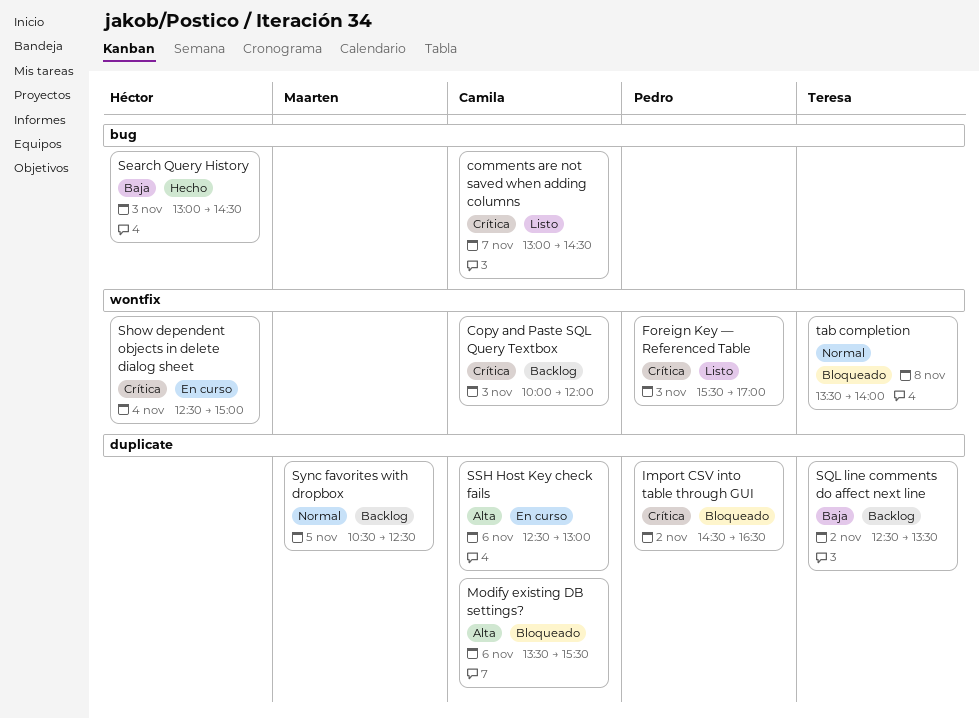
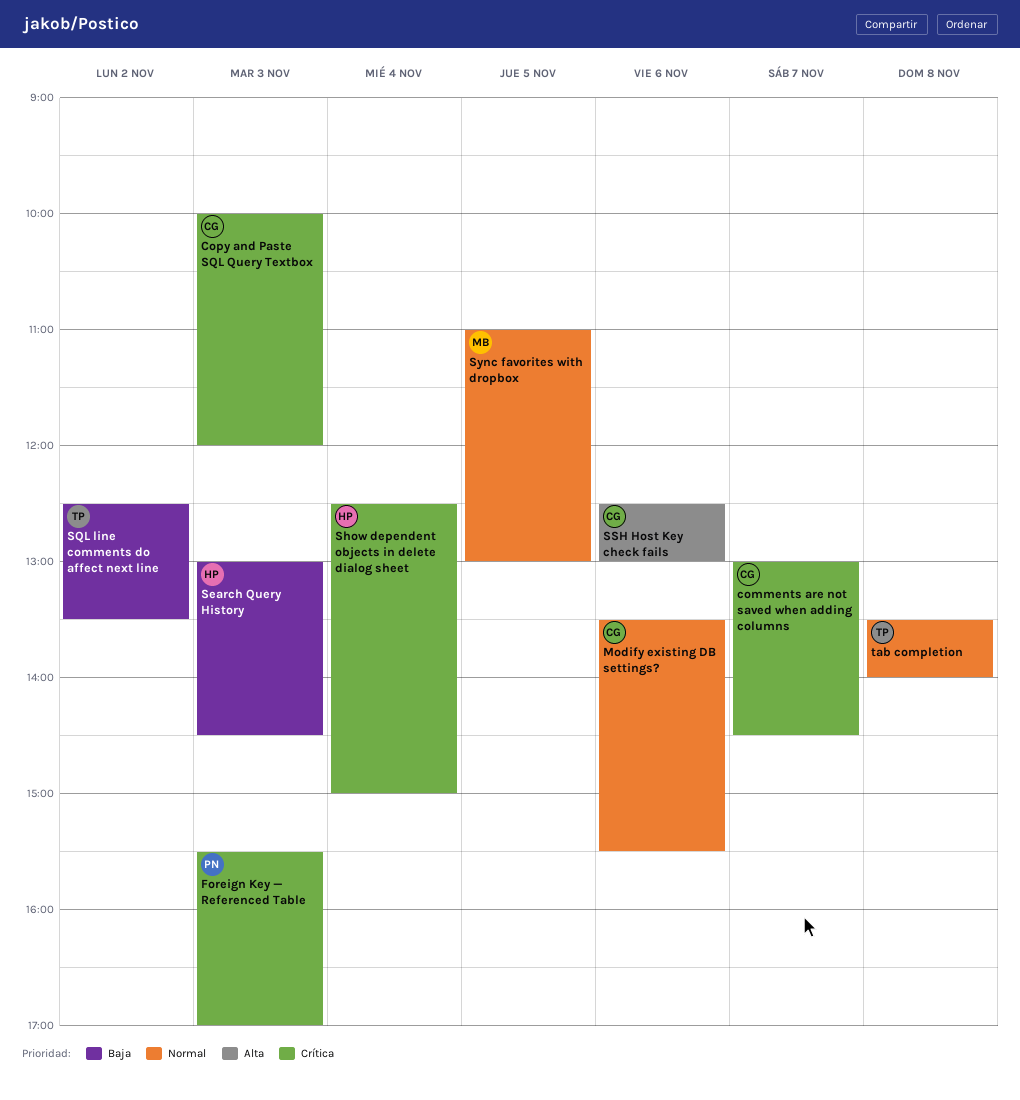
Import CSV into table through GUI: present -> none
Modify existing DB settings?, priority: Alta -> Normal
Sync favorites with dropbox, begins: 10:30 -> 11:00
Sync favorites with dropbox, ends: 12:30 -> 13:00

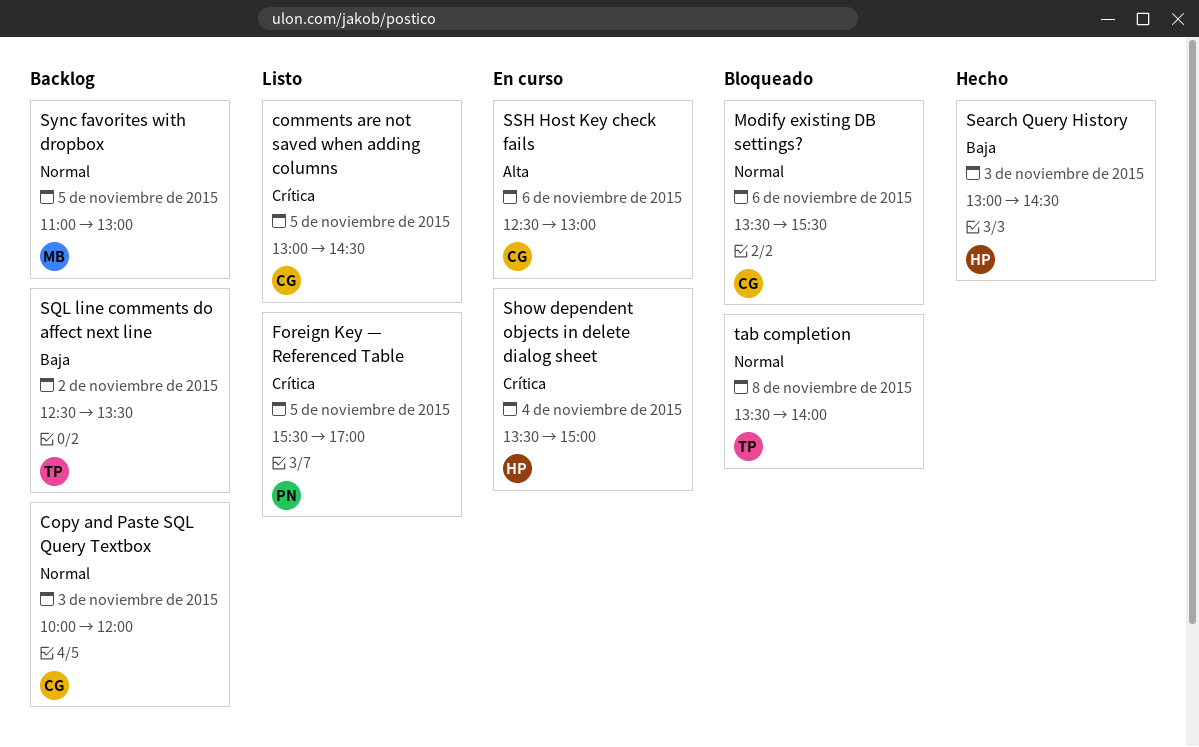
comments are not saved when adding columns, day: Nov 7 -> Nov 5
Copy and Paste SQL Query Textbox, priority: Crítica -> Normal
Foreign Key — Referenced Table, day: Nov 3 -> Nov 5
Show dependent objects in delete dialog sheet, begins: 12:30 -> 13:30

